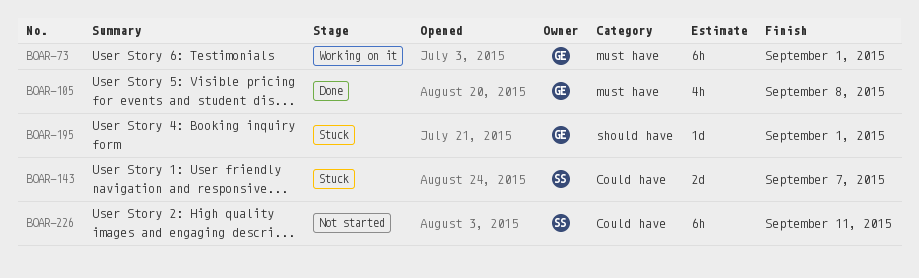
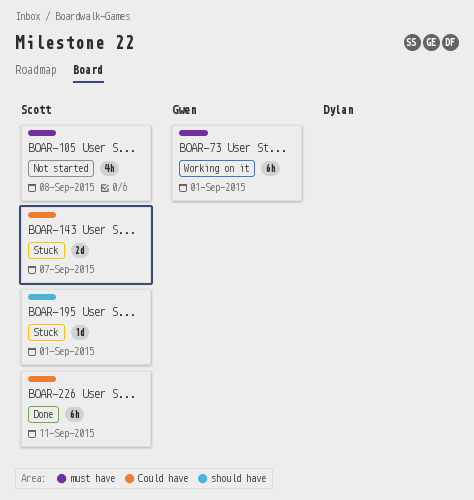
BOAR-105, status: Done -> Not started
BOAR-105, owner: Gwen -> Scott
BOAR-195, owner: Gwen -> Scott
BOAR-226, status: Not started -> Done

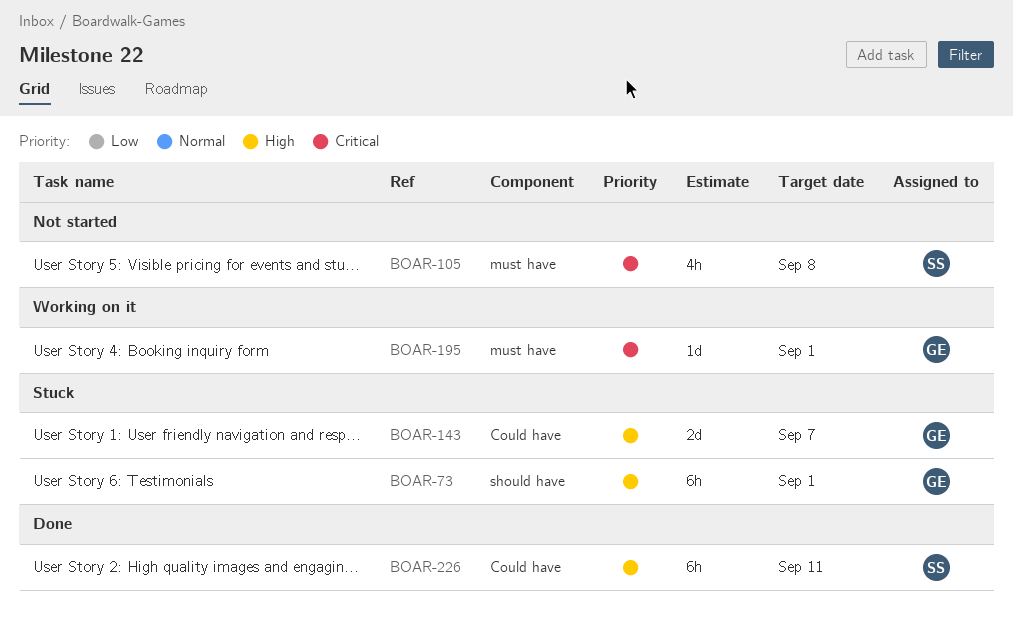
BOAR-73, status: Working on it -> Stuck
BOAR-73, label: must have -> should have
BOAR-143, owner: Scott -> Gwen
BOAR-195, status: Stuck -> Working on it
BOAR-195, owner: Scott -> Gwen
BOAR-195, label: should have -> must have

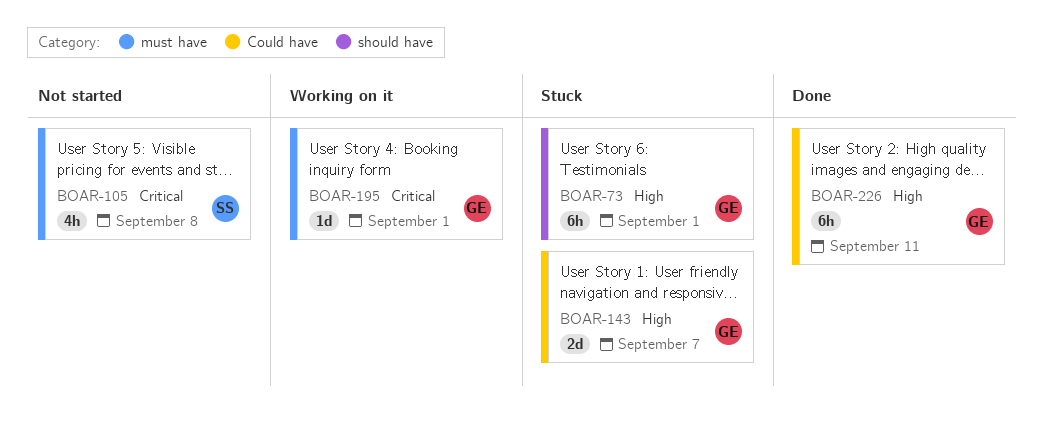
BOAR-226, owner: SS -> GE

